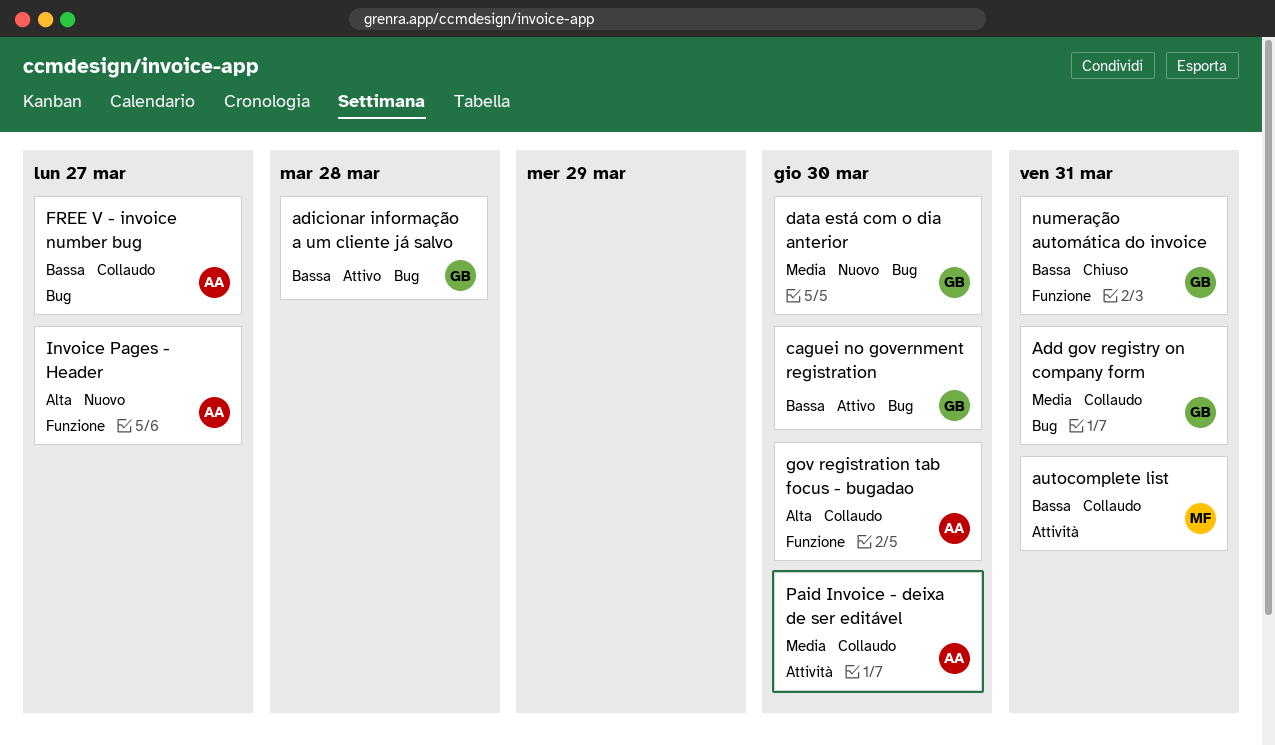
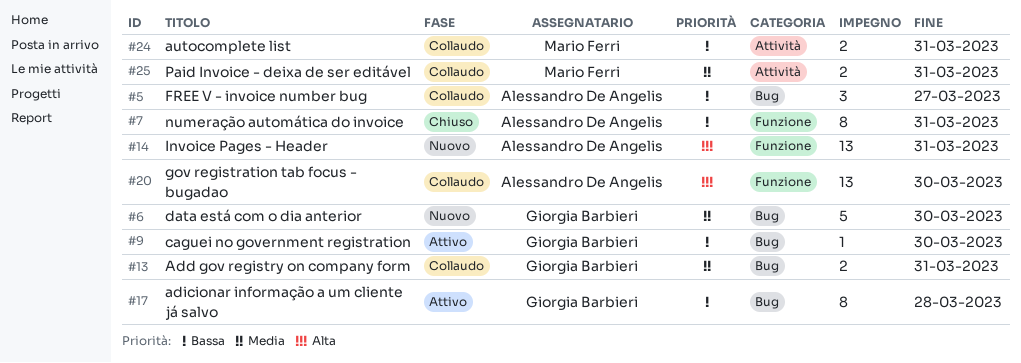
Invoice Pages - Header, due: Mar 27 -> Mar 31
numeração automática do invoice, owner: Giorgia Barbieri -> Alessandro De Angelis
Paid Invoice - deixa de ser editável, owner: Alessandro De Angelis -> Mario Ferri
Paid Invoice - deixa de ser editável, due: Mar 30 -> Mar 31

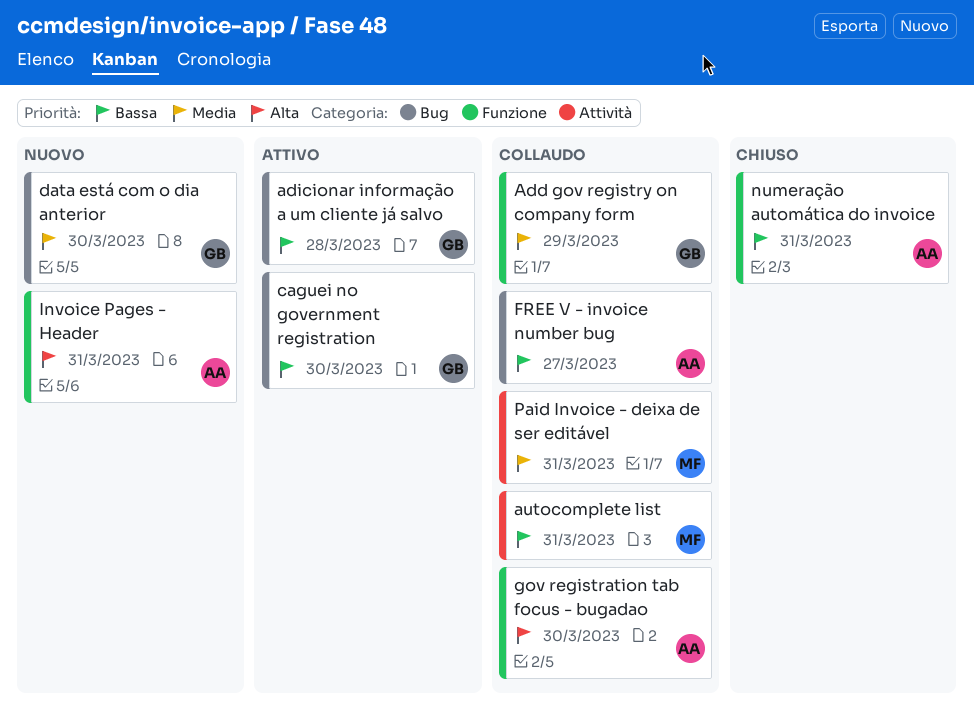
Add gov registry on company form, label: Bug -> Funzione
Add gov registry on company form, due: Mar 31 -> Mar 29

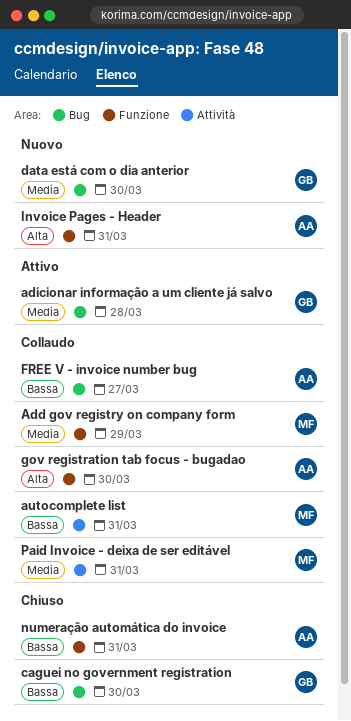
Add gov registry on company form, owner: GB -> MF
adicionar informação a um cliente já salvo, priority: Bassa -> Media
caguei no government registration, status: Attivo -> Chiuso

